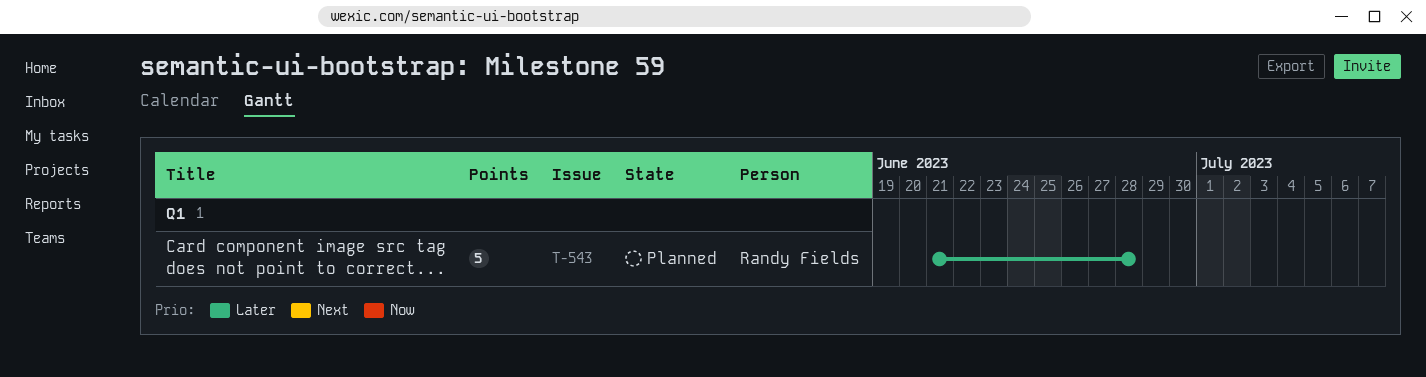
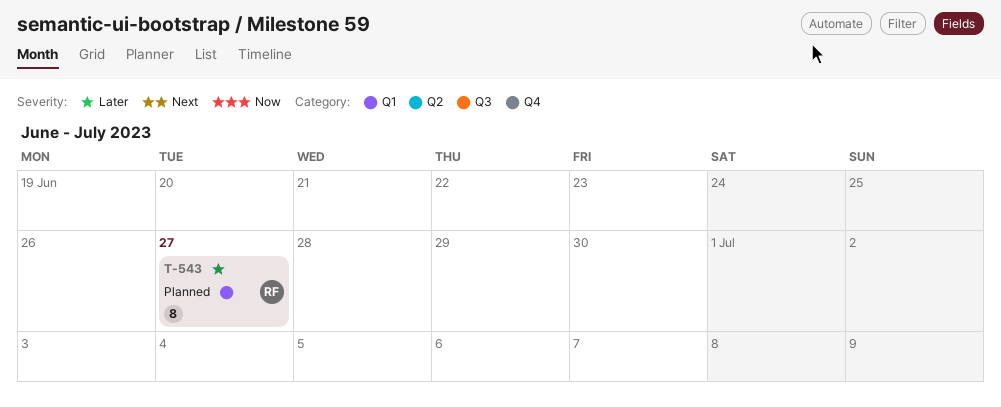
T-543, estimate: 5 -> 8
T-543, due: Jun 28 -> Jun 27

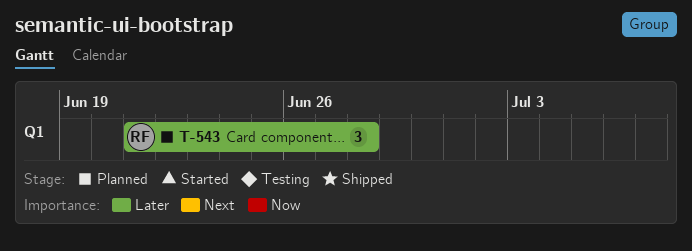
T-543, estimate: 8 -> 3
T-543, due: Jun 27 -> Jun 28

